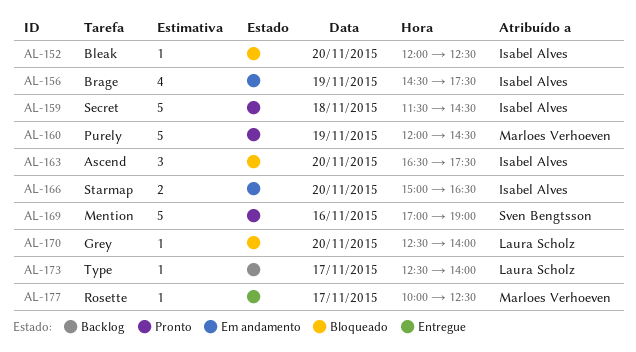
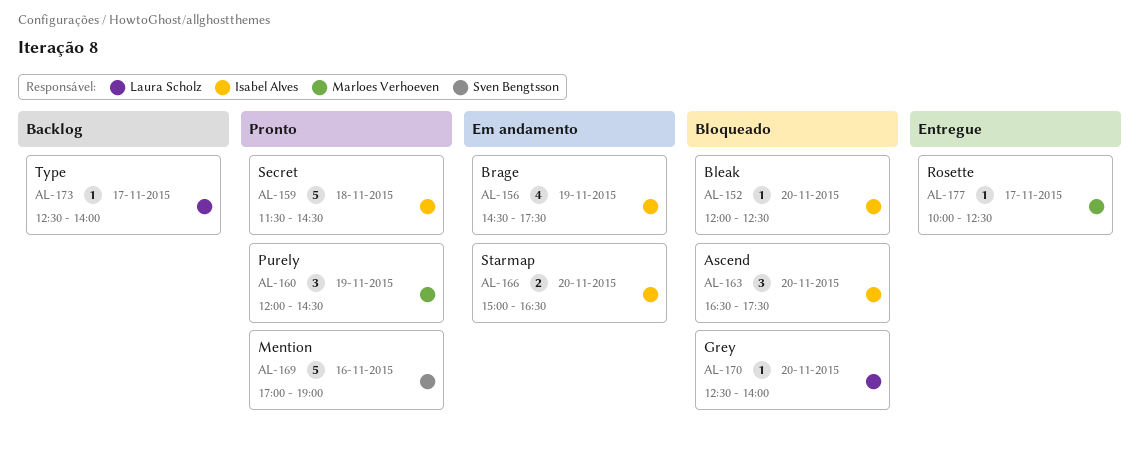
AL-160, estimate: 5 -> 3

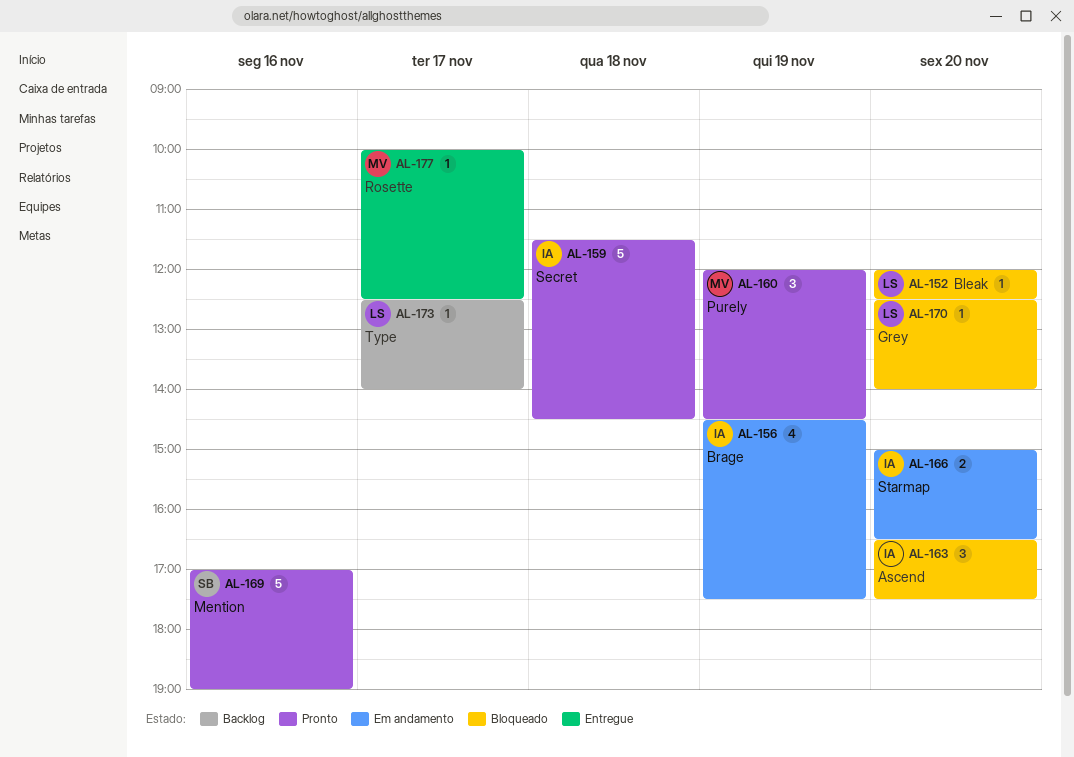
AL-152, owner: Isabel Alves -> Laura Scholz

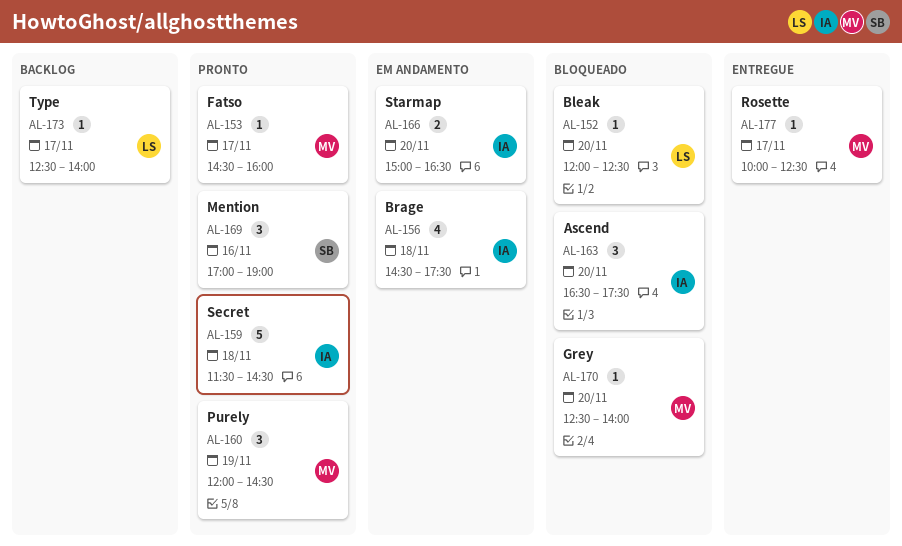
AL-153: none -> present
AL-156, day: Nov 19 -> Nov 18
AL-169, estimate: 5 -> 3
AL-170, owner: LS -> MV

